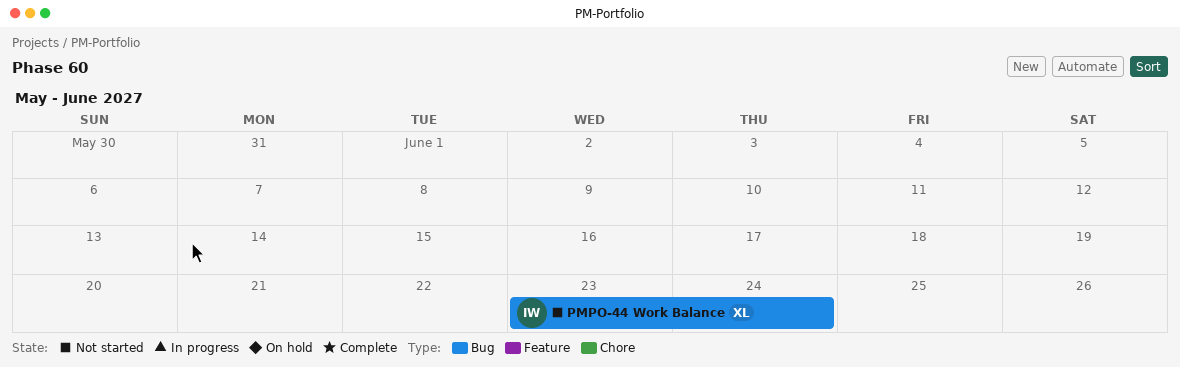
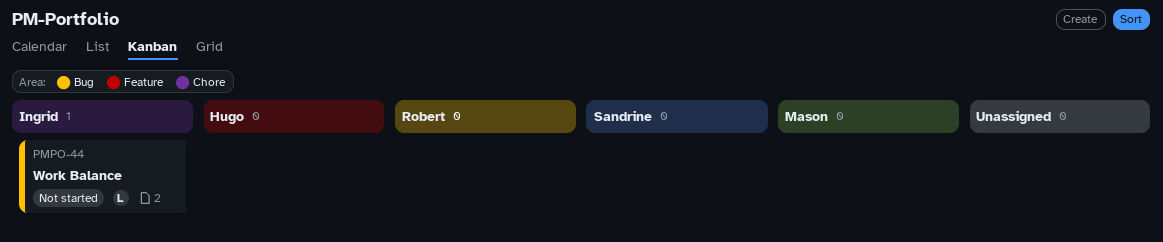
PMPO-44, estimate: XL -> L

